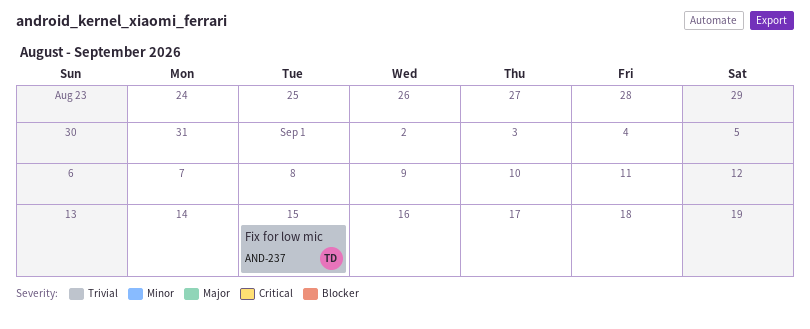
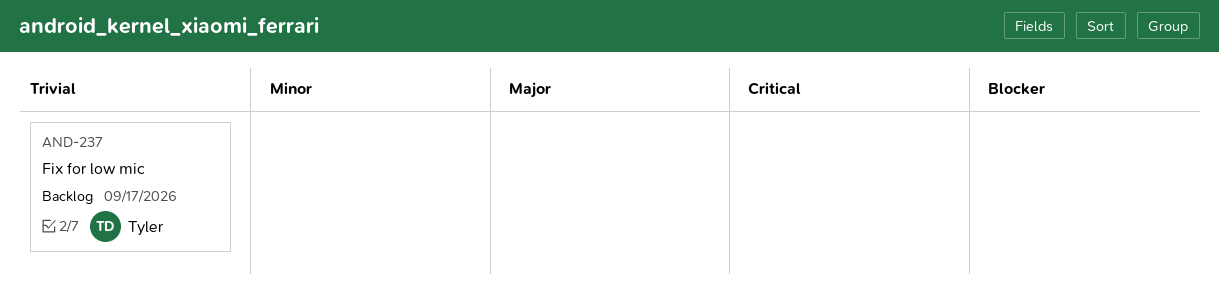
AND-237, due: Sep 15 -> Sep 17

